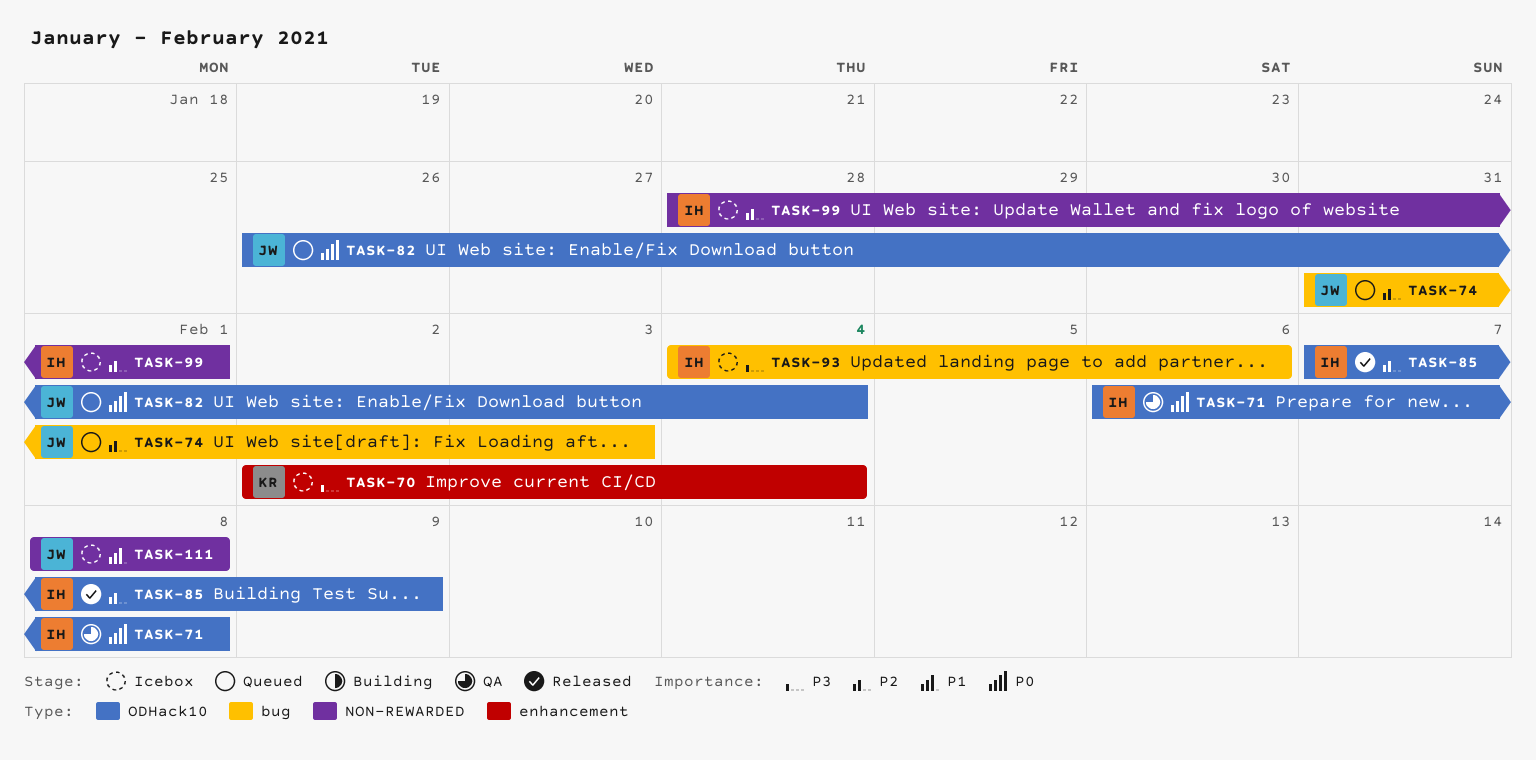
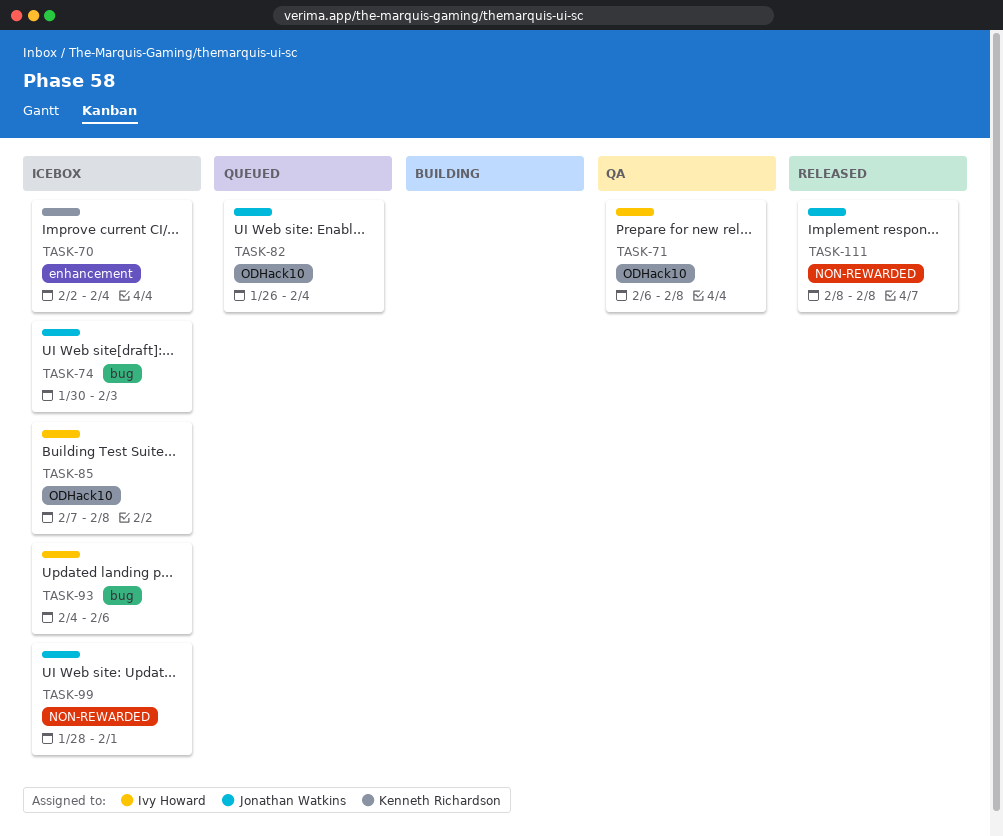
TASK-74, status: Queued -> Icebox
TASK-74, start: Jan 31 -> Jan 30
TASK-85, status: Released -> Icebox
TASK-85, due: Feb 9 -> Feb 8
TASK-99, owner: Ivy Howard -> Jonathan Watkins
TASK-111, status: Icebox -> Released

